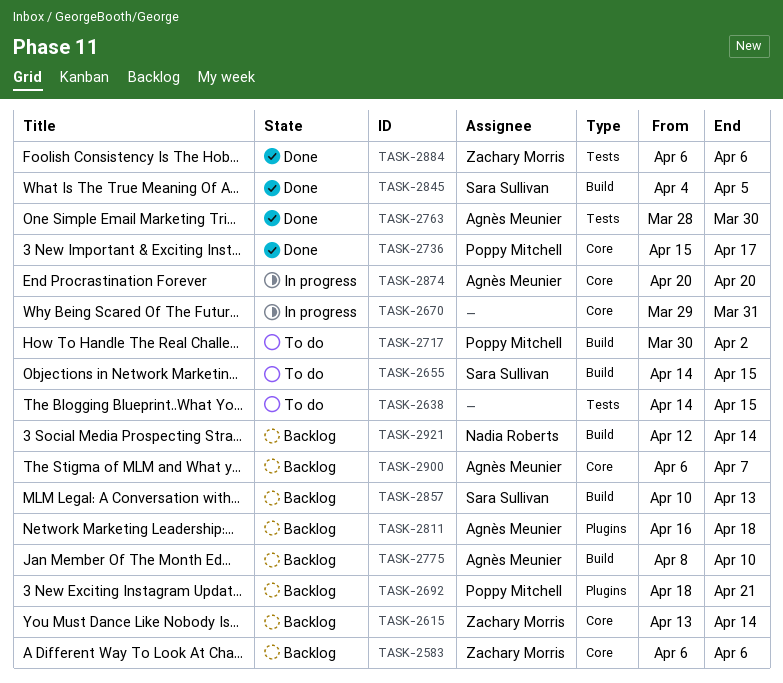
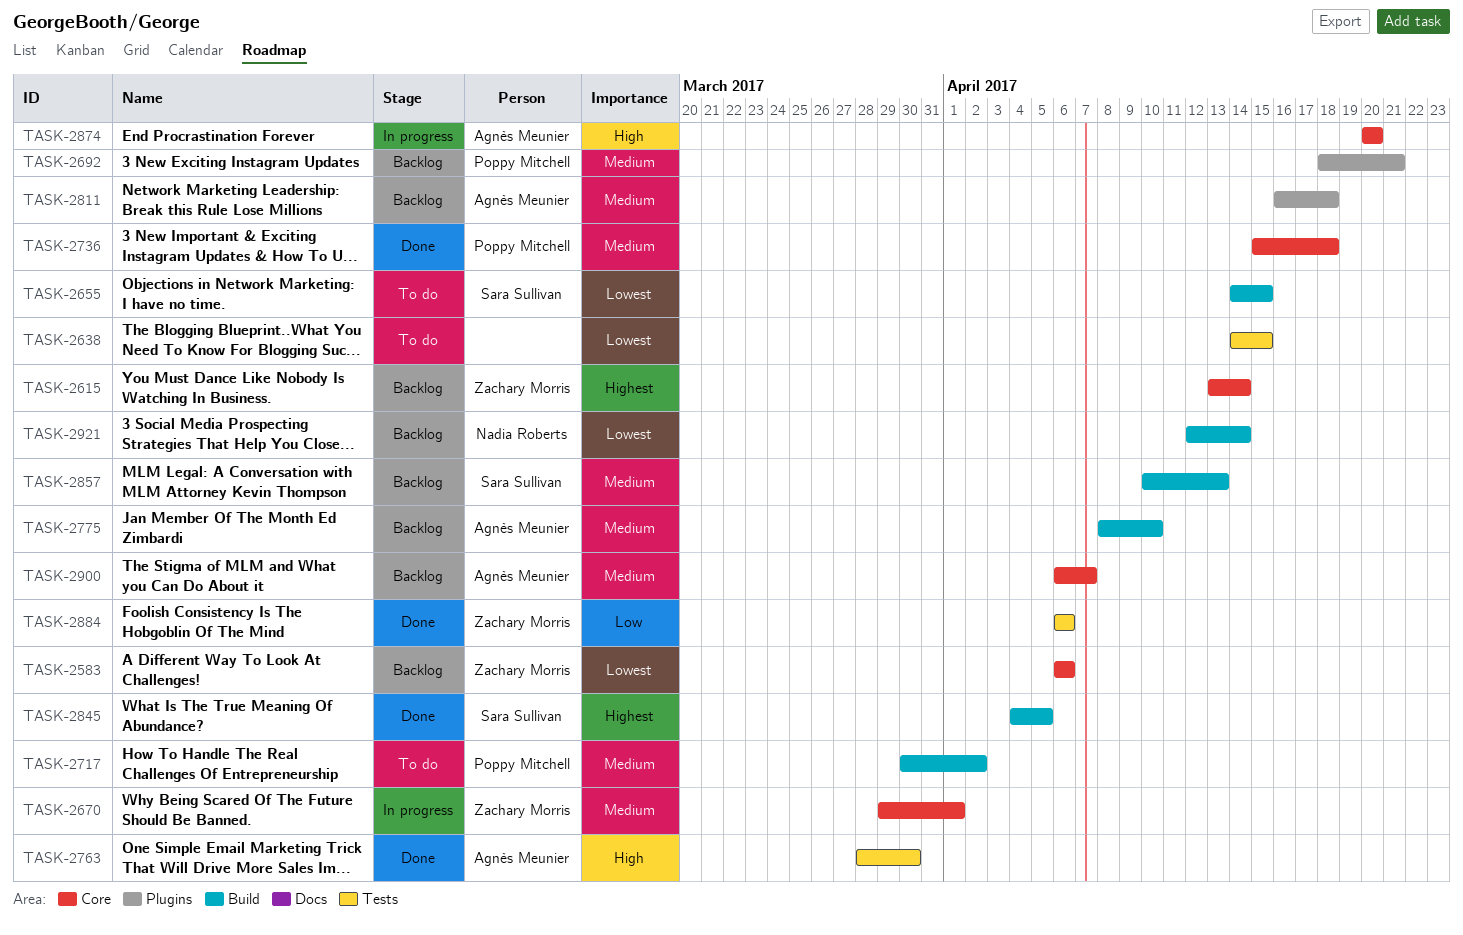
TASK-2670, owner: none -> Zachary Morris
TASK-2670, due: Mar 31 -> Apr 1
TASK-2736, due: Apr 17 -> Apr 18

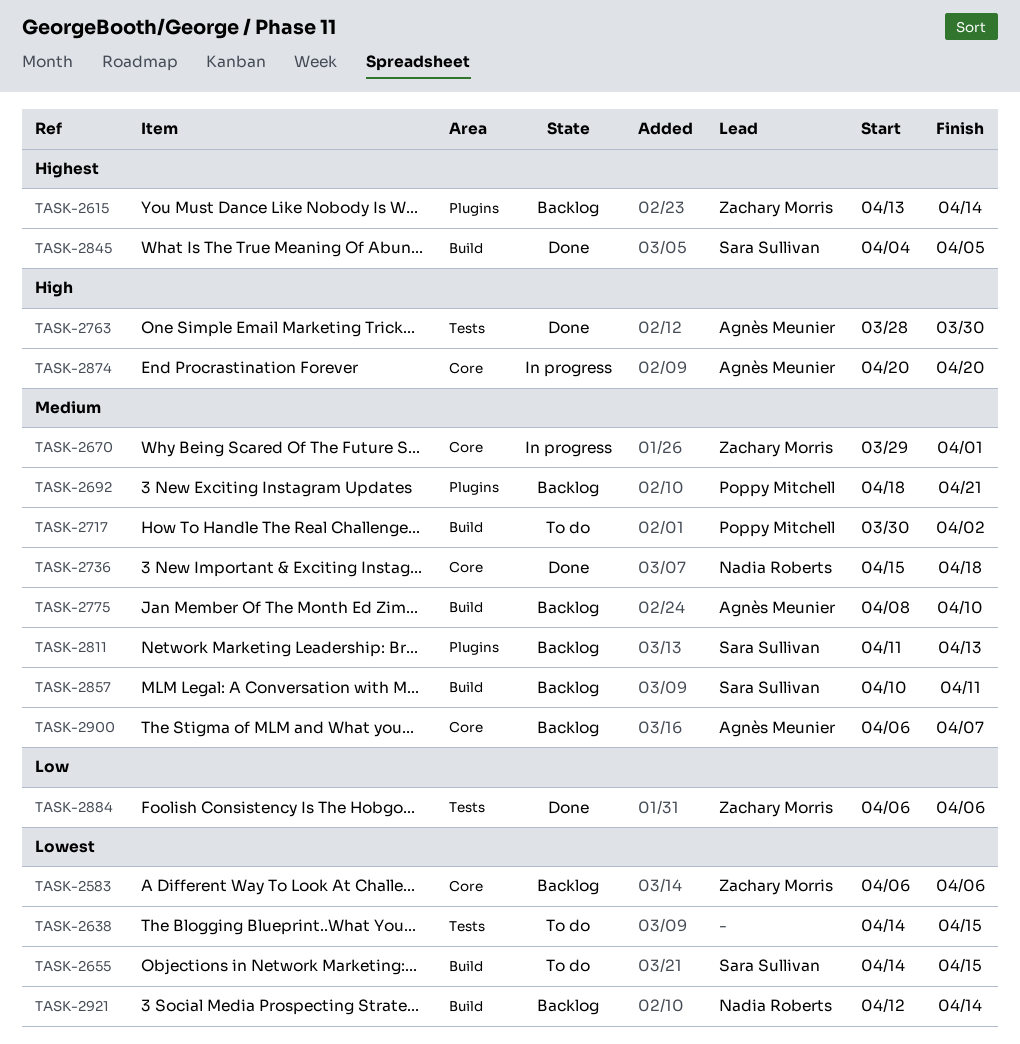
TASK-2615, label: Core -> Plugins
TASK-2736, owner: Poppy Mitchell -> Nadia Roberts
TASK-2811, owner: Agnès Meunier -> Sara Sullivan
TASK-2811, start: Apr 16 -> Apr 11
TASK-2811, due: Apr 18 -> Apr 13
TASK-2857, due: Apr 13 -> Apr 11

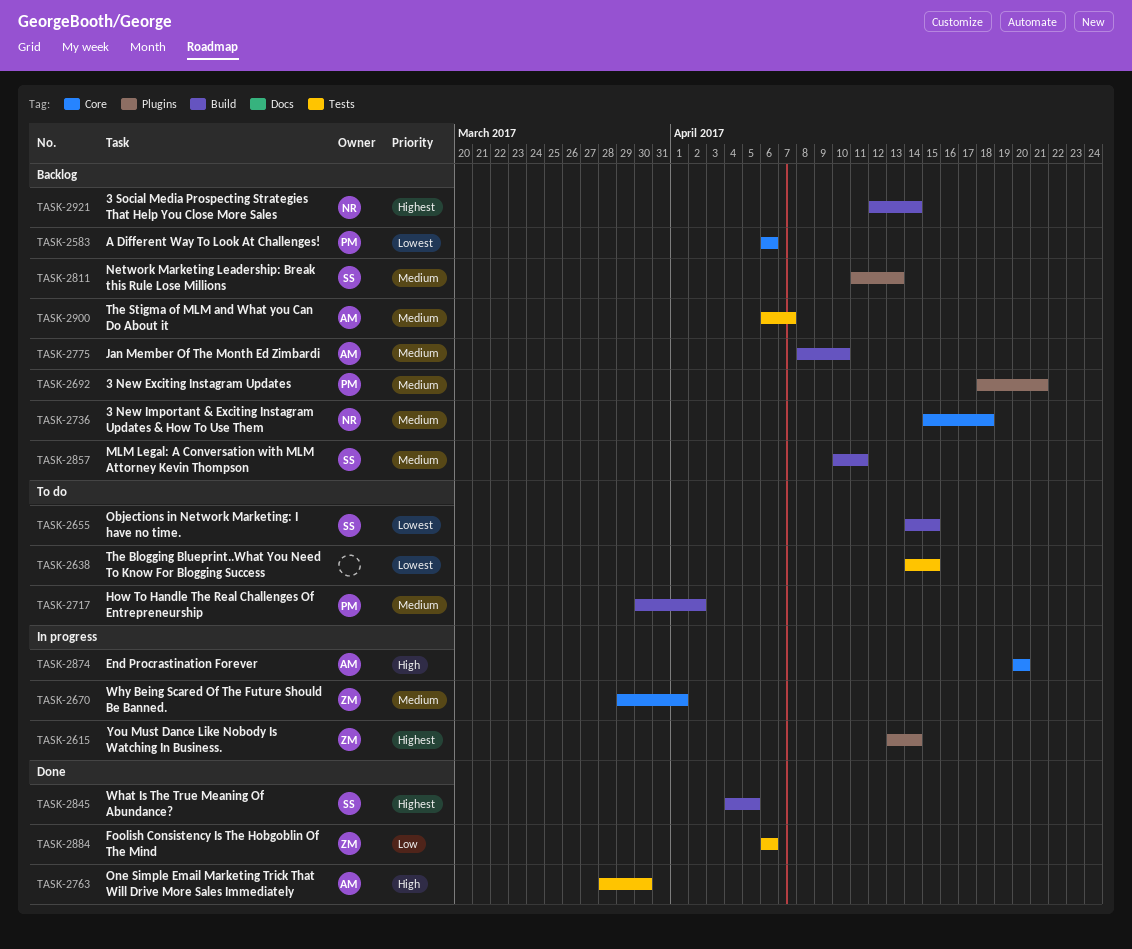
TASK-2583, owner: Zachary Morris -> Poppy Mitchell
TASK-2615, status: Backlog -> In progress
TASK-2736, status: Done -> Backlog
TASK-2900, label: Core -> Tests
TASK-2921, priority: Lowest -> Highest

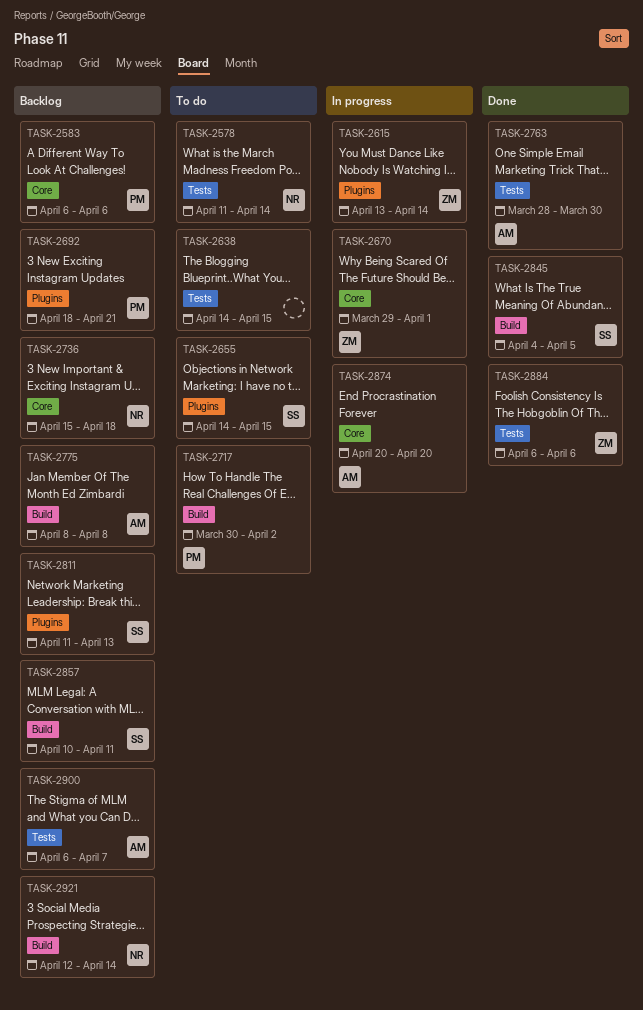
TASK-2578: none -> present
TASK-2655, label: Build -> Plugins
TASK-2775, due: Apr 10 -> Apr 8

